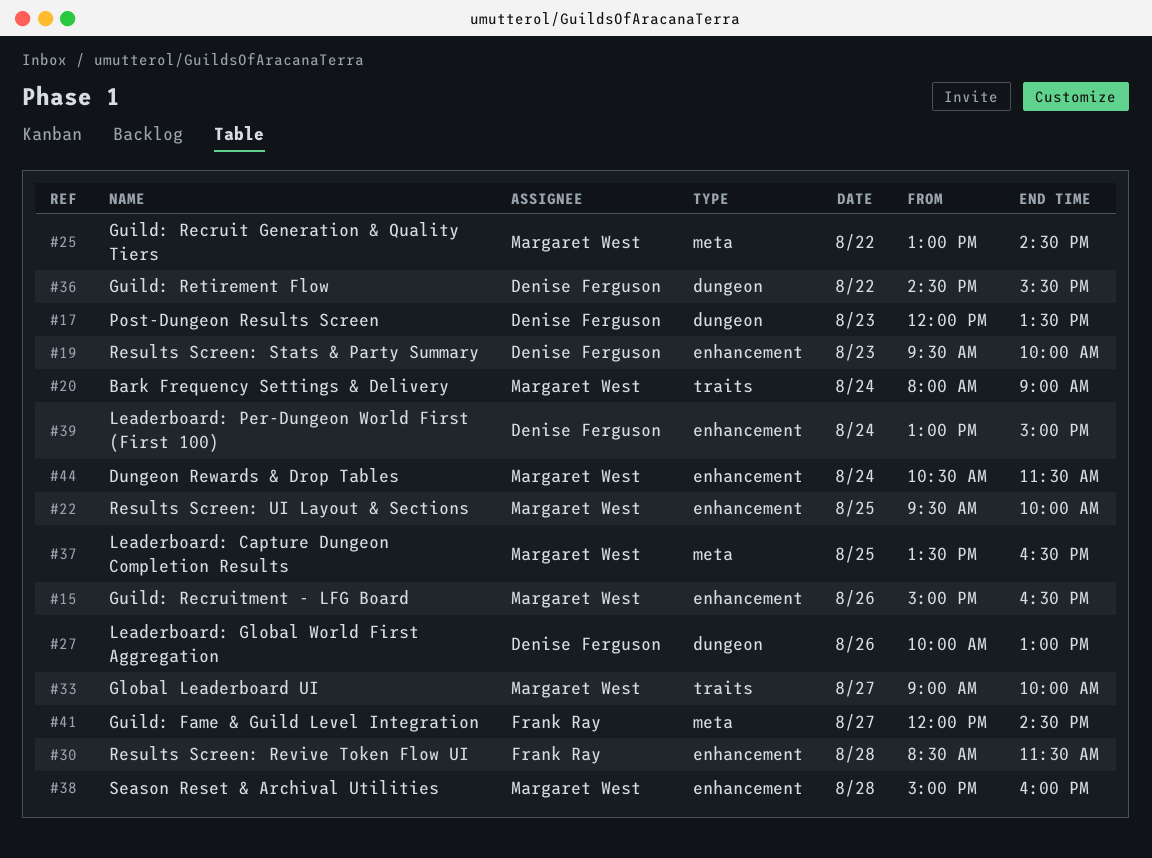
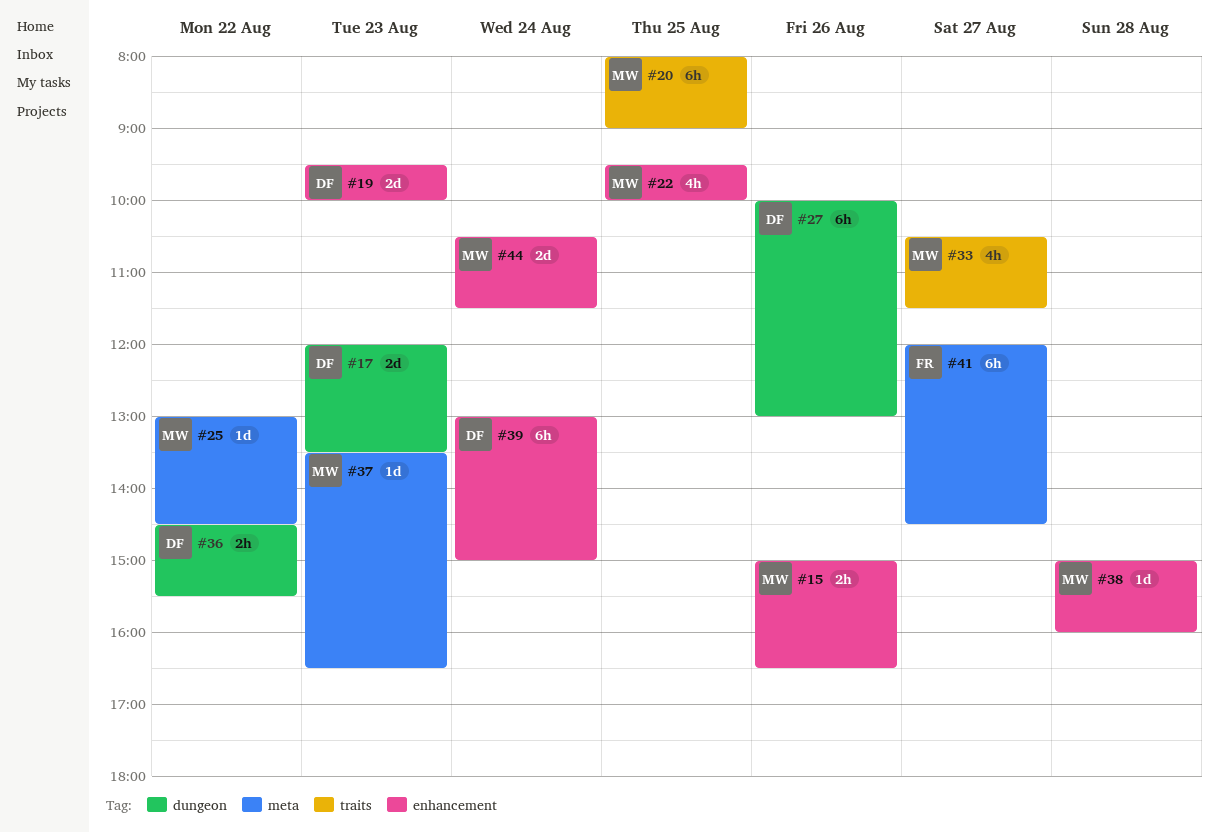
#20, day: Aug 24 -> Aug 25
#30: present -> none
#33, begins: 09:00 -> 10:30
#33, ends: 10:00 -> 11:30
#37, day: Aug 25 -> Aug 23

